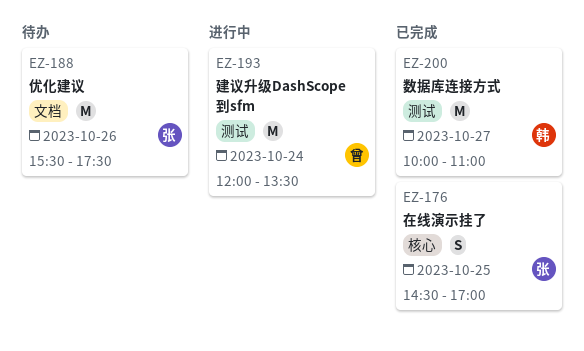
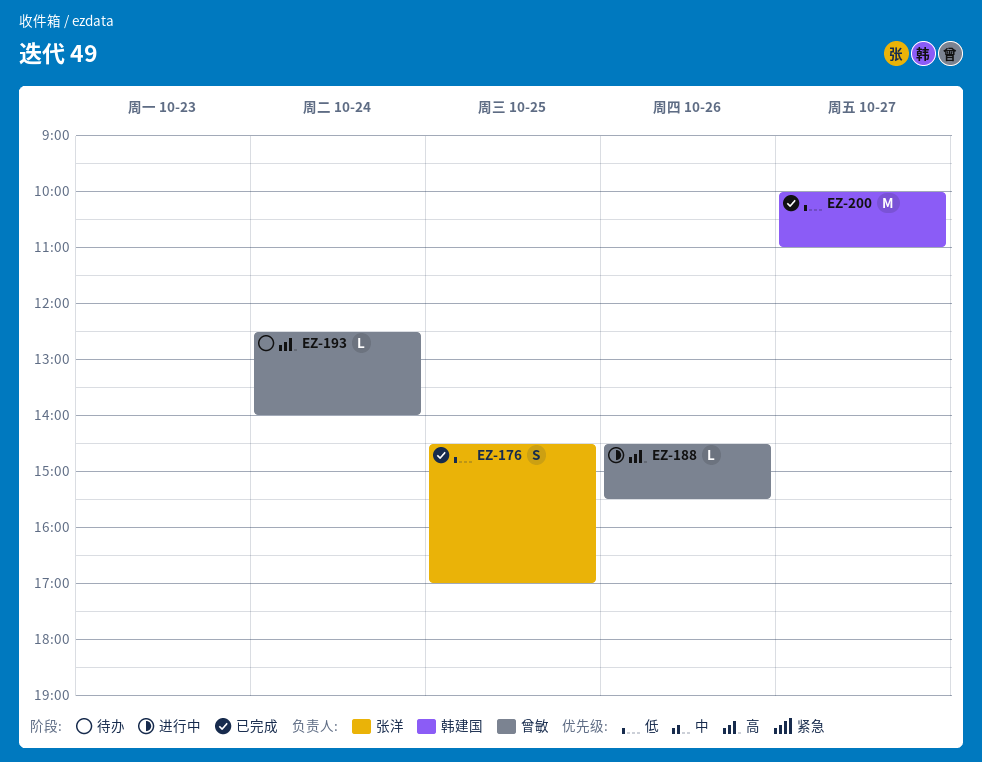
EZ-188, status: 待办 -> 进行中
EZ-188, owner: 张洋 -> 曾敏
EZ-188, estimate: M -> L
EZ-188, begins: 15:30 -> 14:30
EZ-188, ends: 17:30 -> 15:30
EZ-193, status: 进行中 -> 待办
EZ-193, estimate: M -> L
EZ-193, begins: 12:00 -> 12:30
EZ-193, ends: 13:30 -> 14:00

